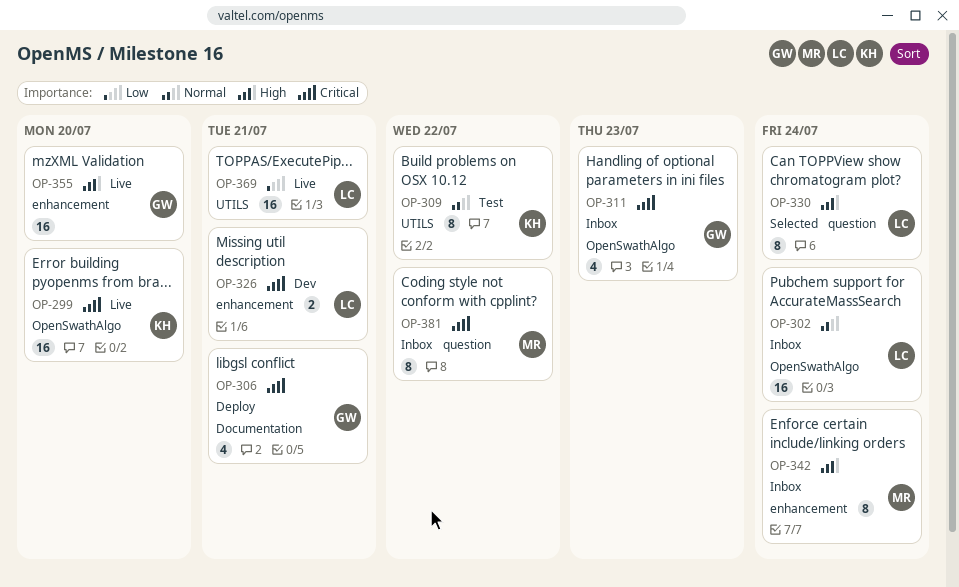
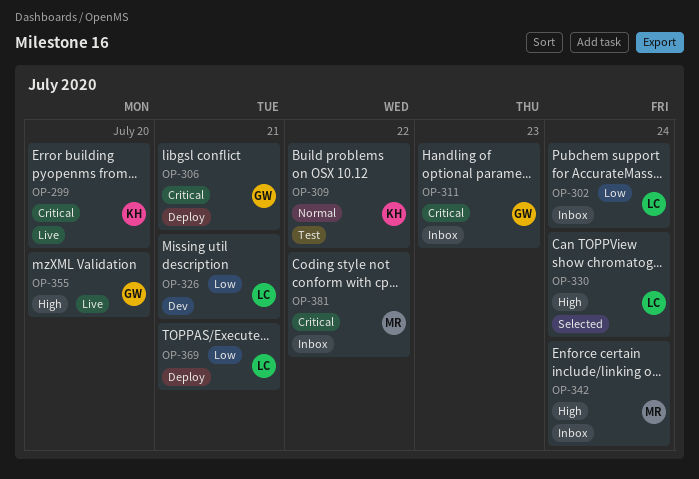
OP-302, priority: Normal -> Low
OP-326, priority: Critical -> Low
OP-369, status: Live -> Deploy

